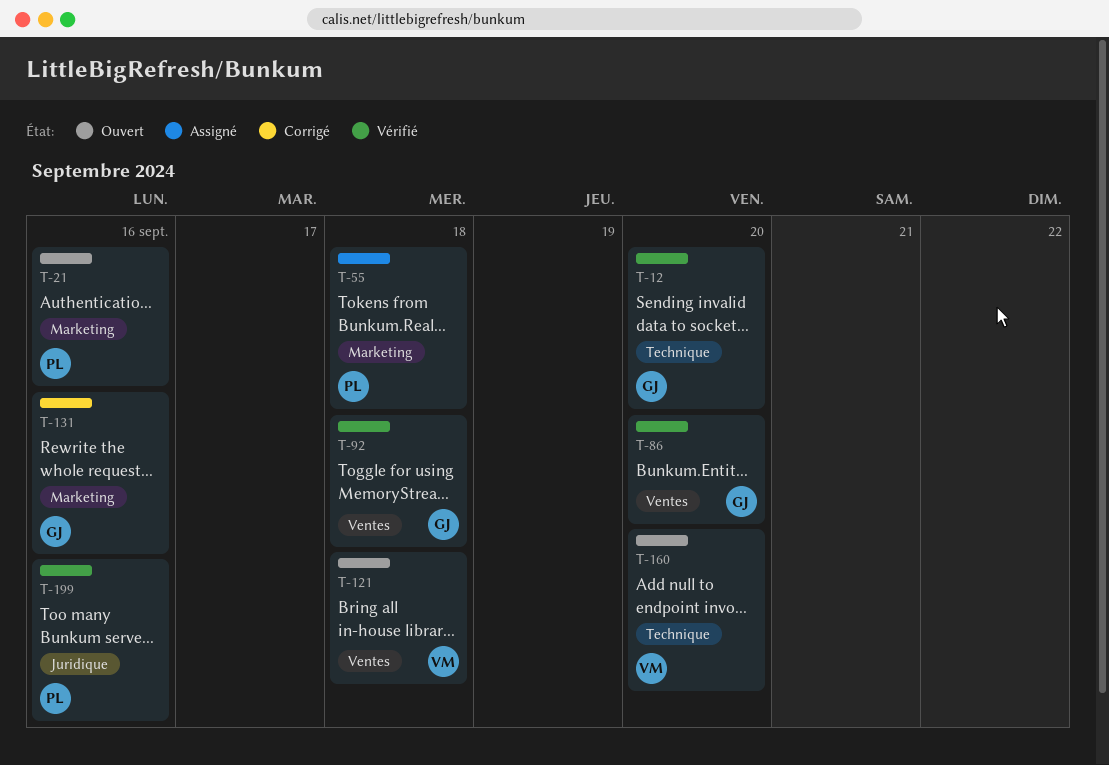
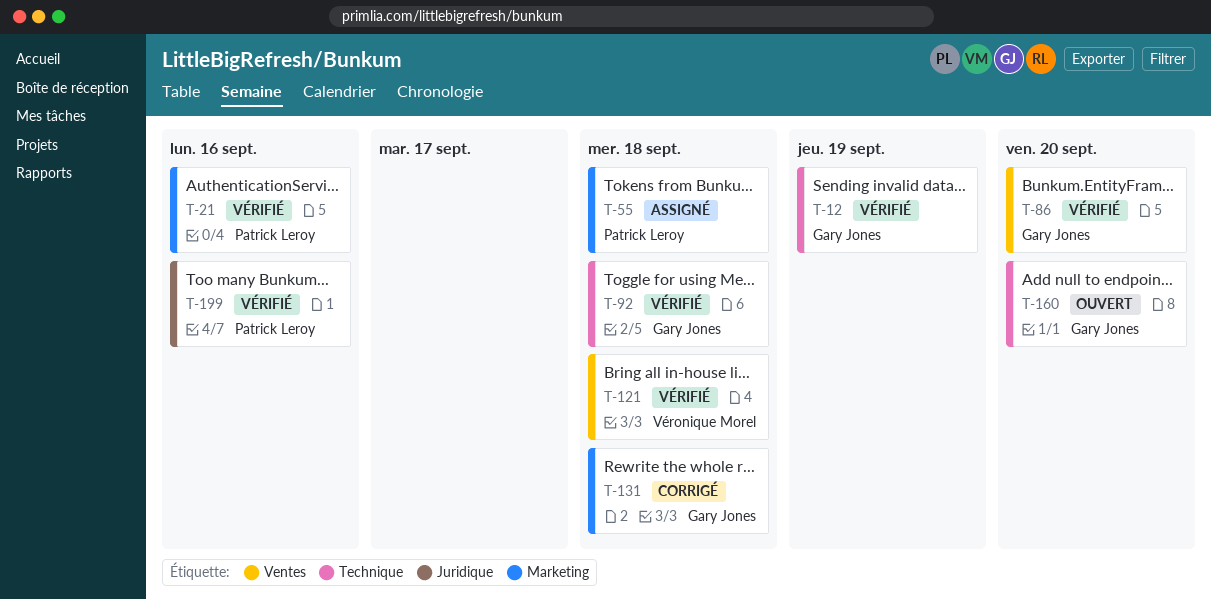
T-12, due: Sep 20 -> Sep 19
T-21, status: Ouvert -> Vérifié
T-92, label: Ventes -> Technique
T-121, status: Ouvert -> Vérifié
T-131, due: Sep 16 -> Sep 18
T-160, owner: Véronique Morel -> Gary Jones

